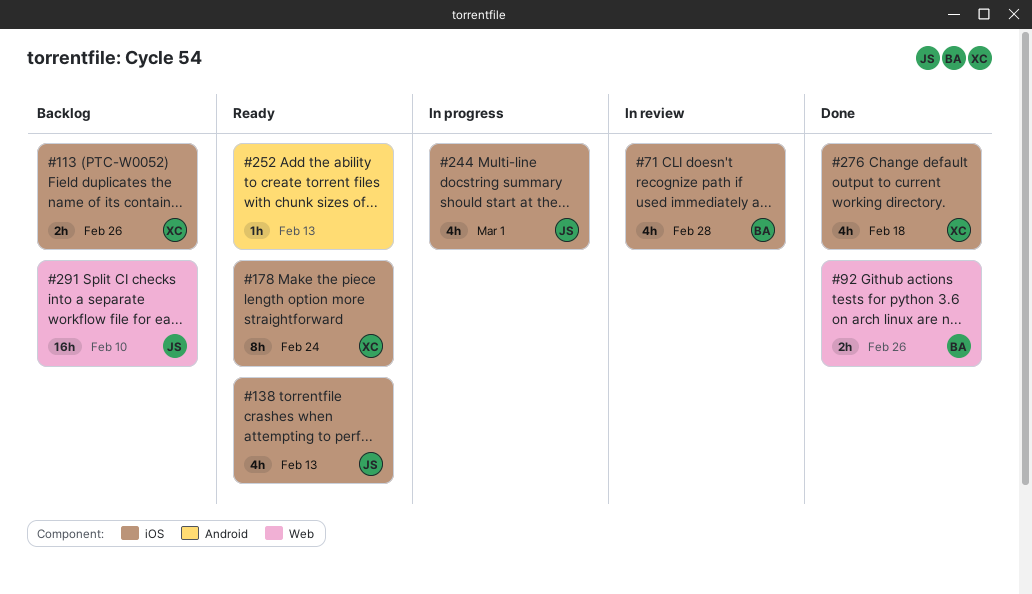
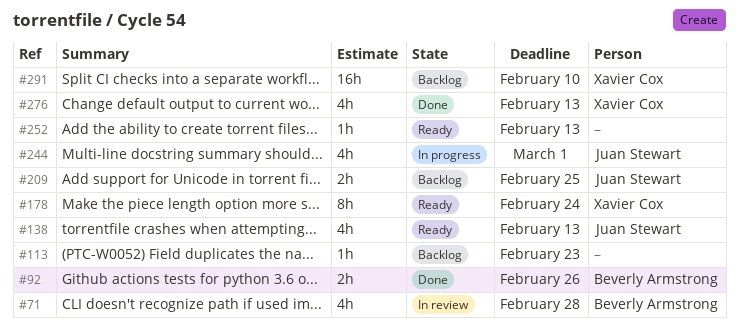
#113, owner: Xavier Cox -> none
#113, estimate: 2h -> 1h
#113, due: Feb 26 -> Feb 23
#209: none -> present
#276, due: Feb 18 -> Feb 13
#291, owner: Juan Stewart -> Xavier Cox

